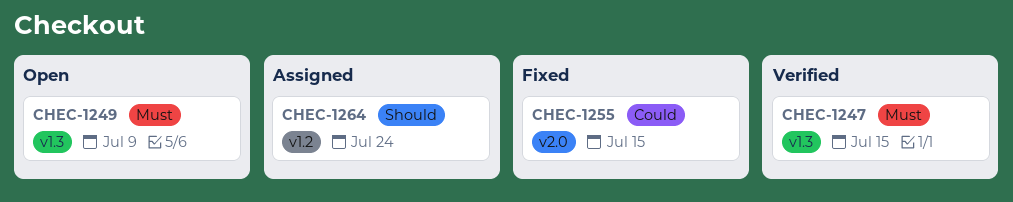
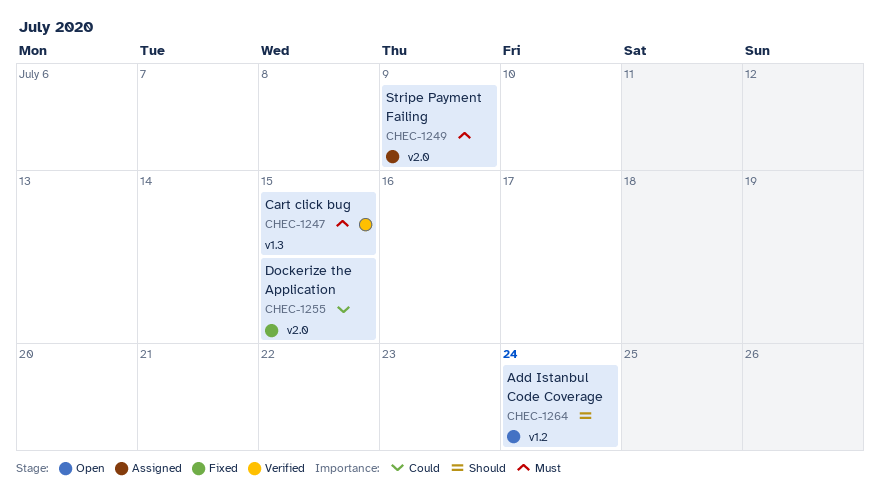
CHEC-1249, status: Open -> Assigned
CHEC-1249, label: v1.3 -> v2.0
CHEC-1264, status: Assigned -> Open

